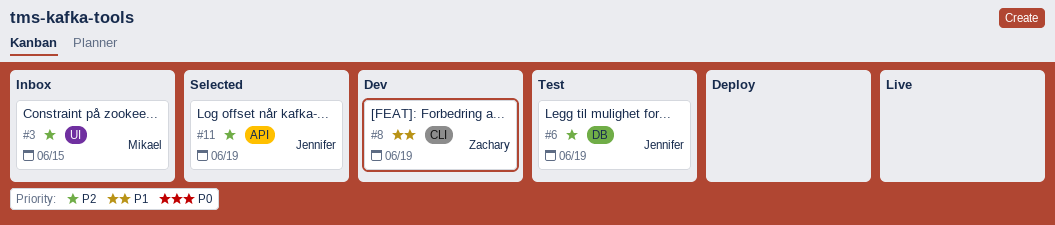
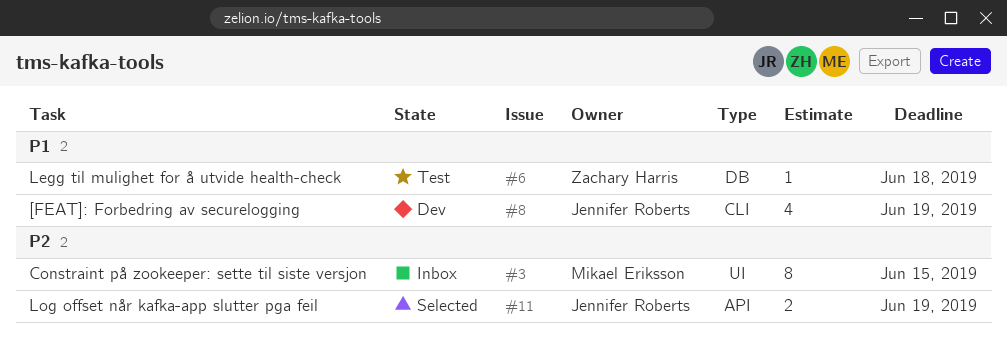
#6, owner: Jennifer Roberts -> Zachary Harris
#6, priority: P2 -> P1
#6, due: Jun 19 -> Jun 18
#8, owner: Zachary Harris -> Jennifer Roberts

